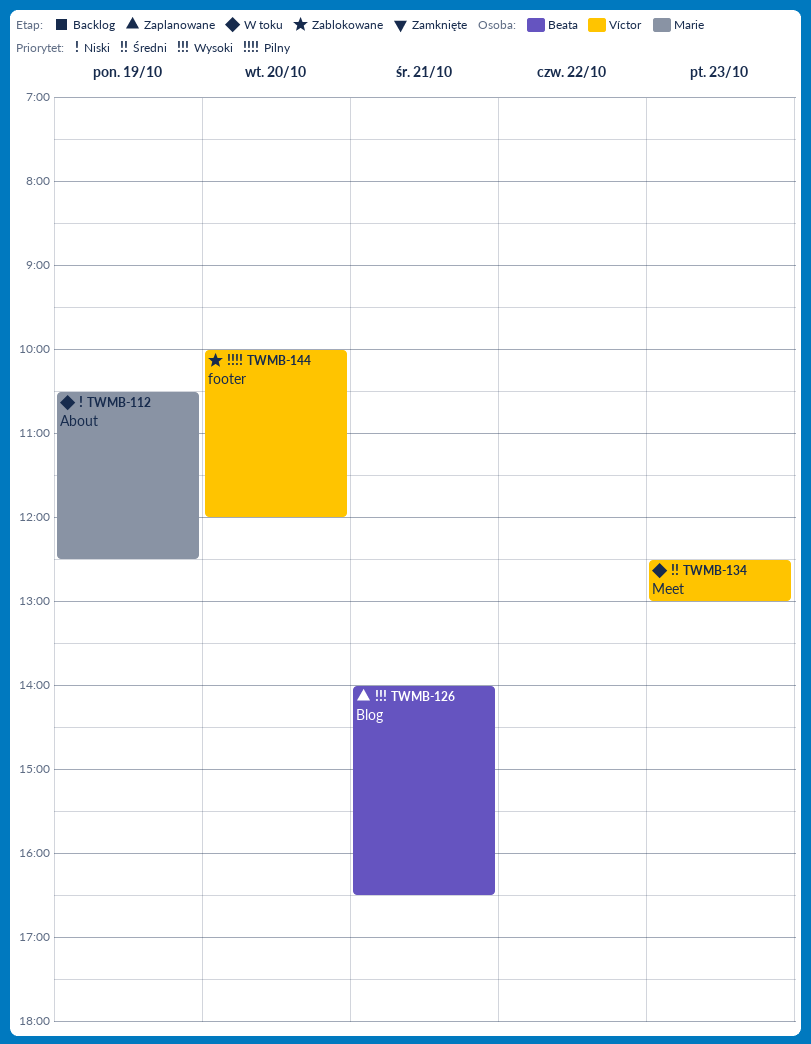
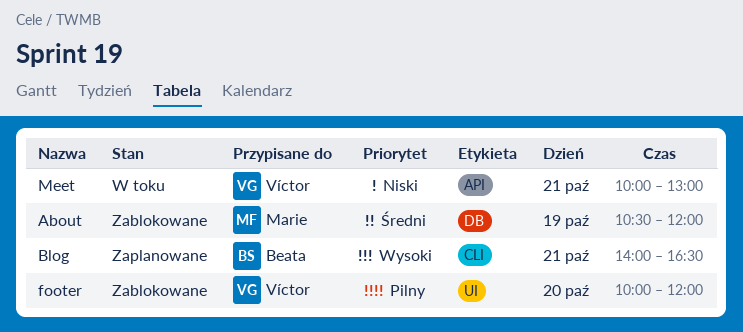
About, status: W toku -> Zablokowane
About, priority: Niski -> Średni
About, ends: 12:30 -> 12:00
Meet, priority: Średni -> Niski
Meet, day: Oct 23 -> Oct 21
Meet, begins: 12:30 -> 10:00

